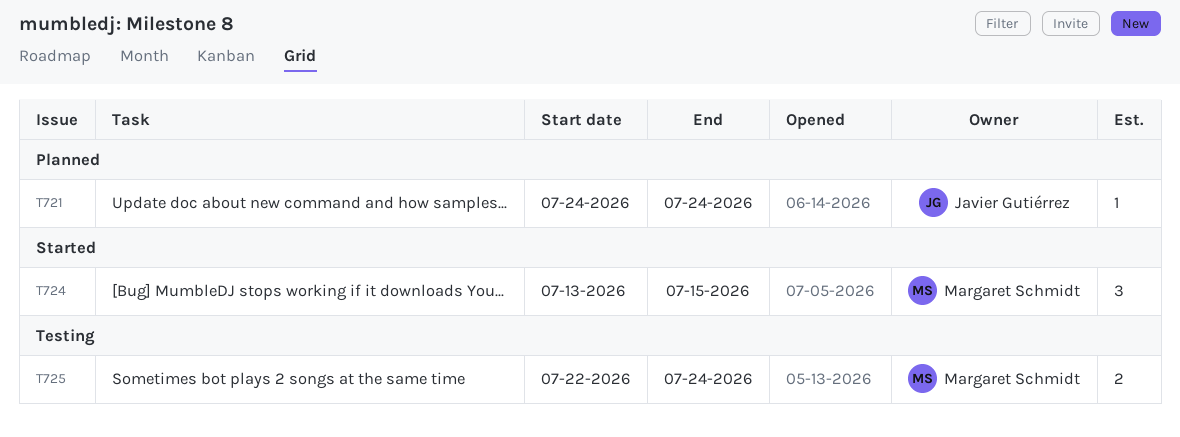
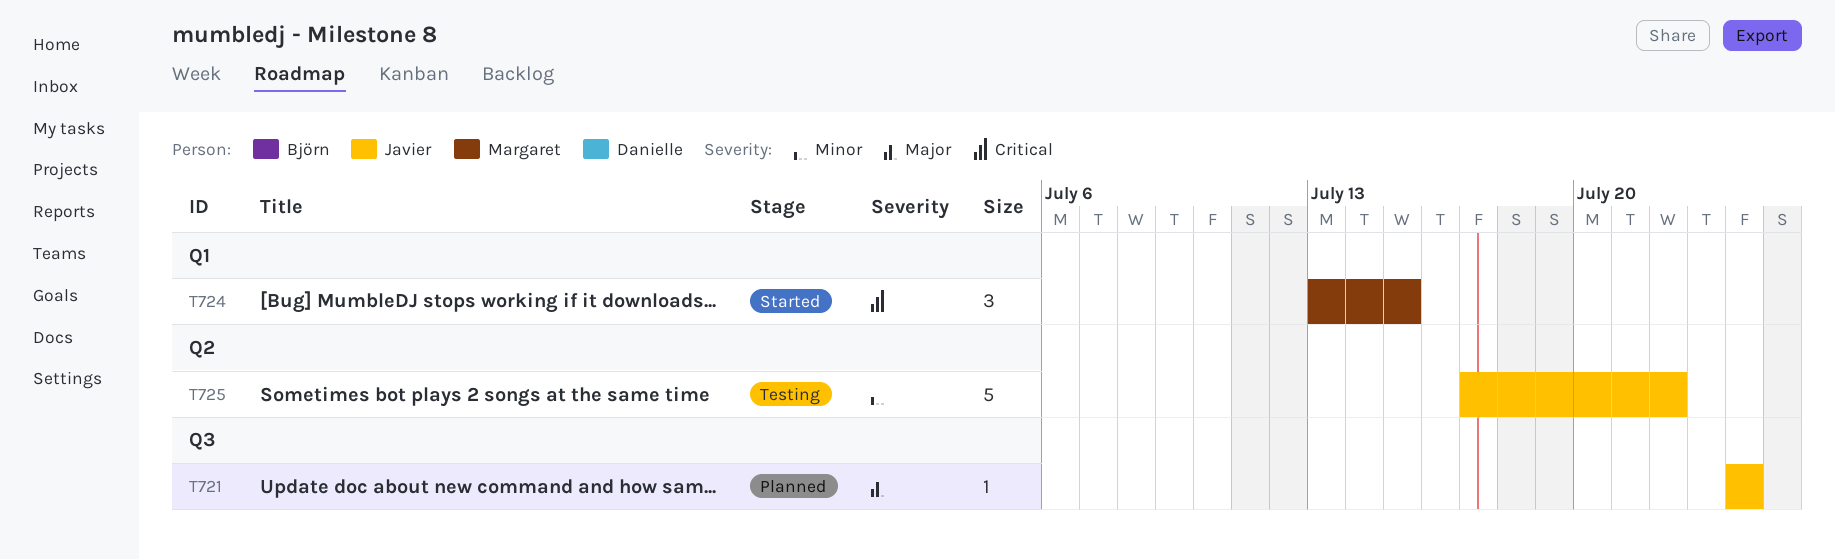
T725, owner: Margaret Schmidt -> Javier Gutiérrez
T725, estimate: 2 -> 5
T725, start: Jul 22 -> Jul 17
T725, due: Jul 24 -> Jul 22

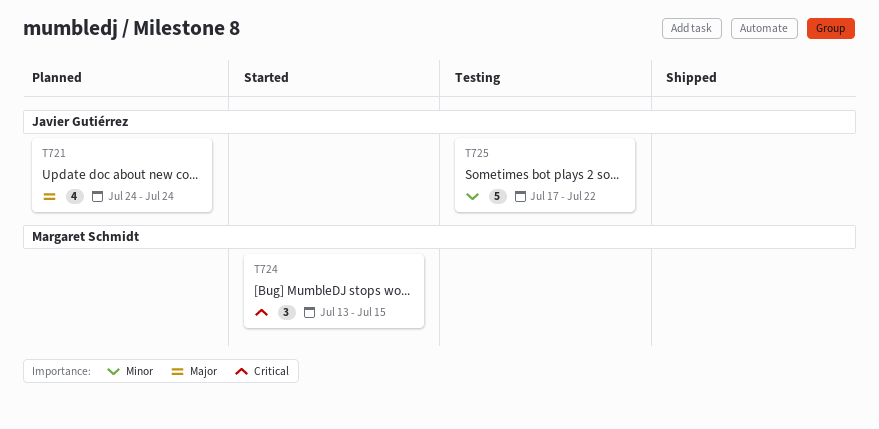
T721, estimate: 1 -> 4

